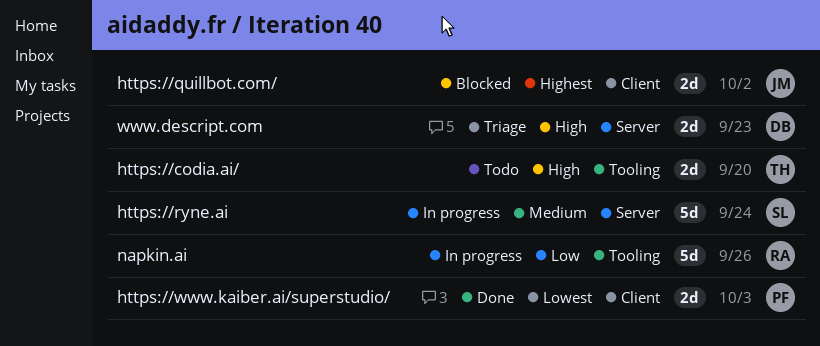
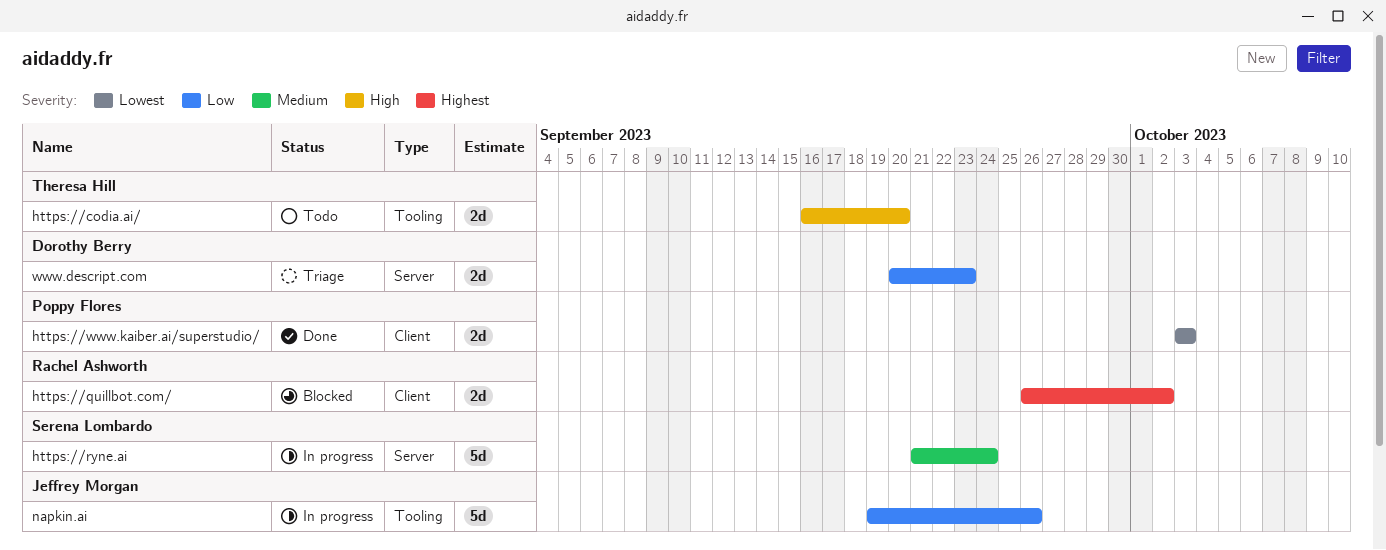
https://quillbot.com/, owner: Jeffrey Morgan -> Rachel Ashworth
napkin.ai, owner: Rachel Ashworth -> Jeffrey Morgan
www.descript.com, priority: High -> Low

